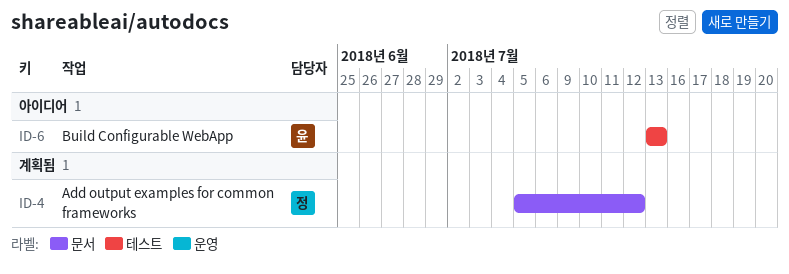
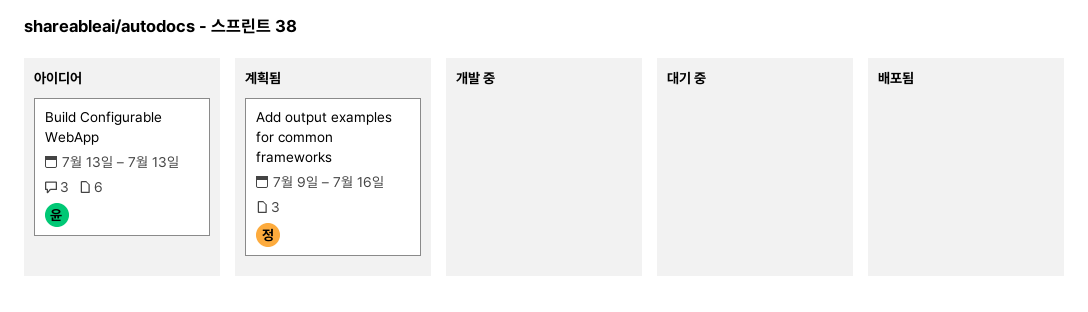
Add output examples for common frameworks, start: Jul 5 -> Jul 9
Add output examples for common frameworks, due: Jul 12 -> Jul 16

